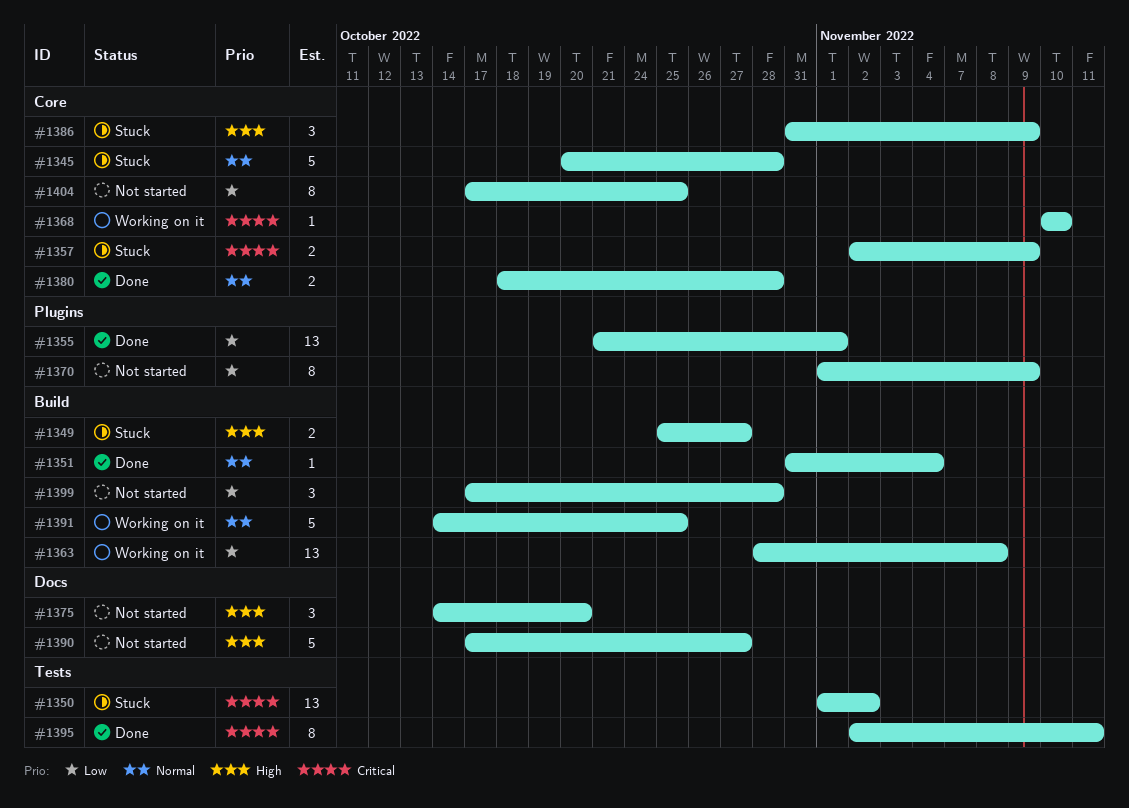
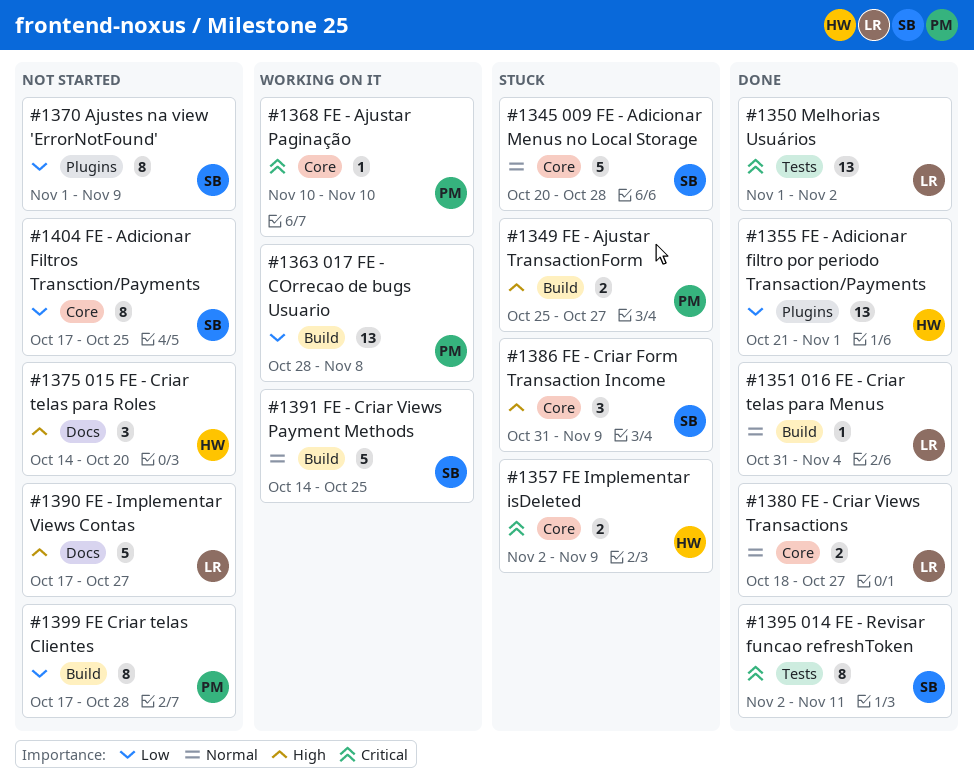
#1350, status: Stuck -> Done
#1380, due: Oct 28 -> Oct 27
#1399, estimate: 3 -> 8

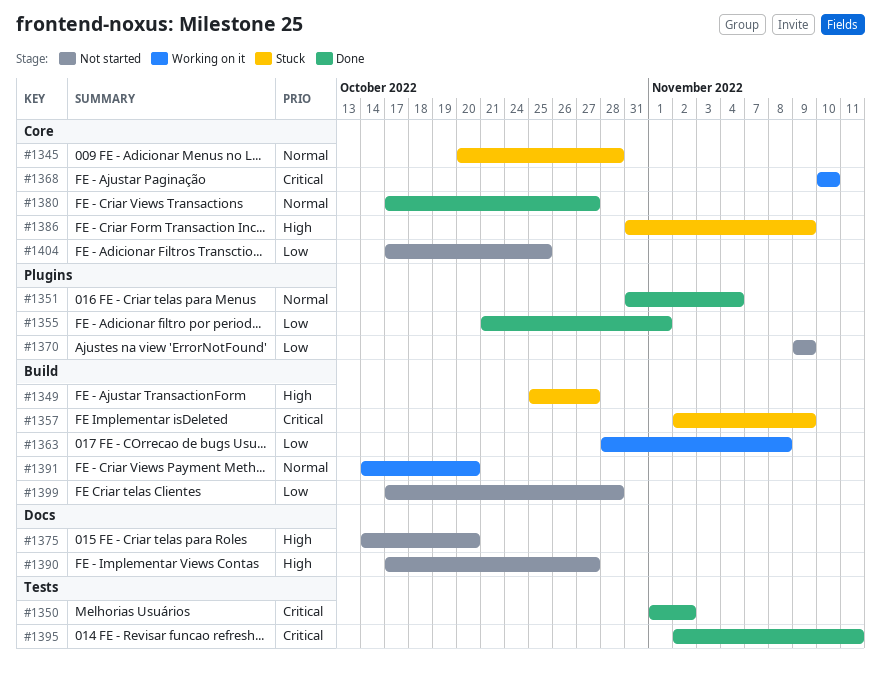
#1351, label: Build -> Plugins
#1357, label: Core -> Build
#1370, start: Nov 1 -> Nov 9
#1380, start: Oct 18 -> Oct 17
#1391, due: Oct 25 -> Oct 20

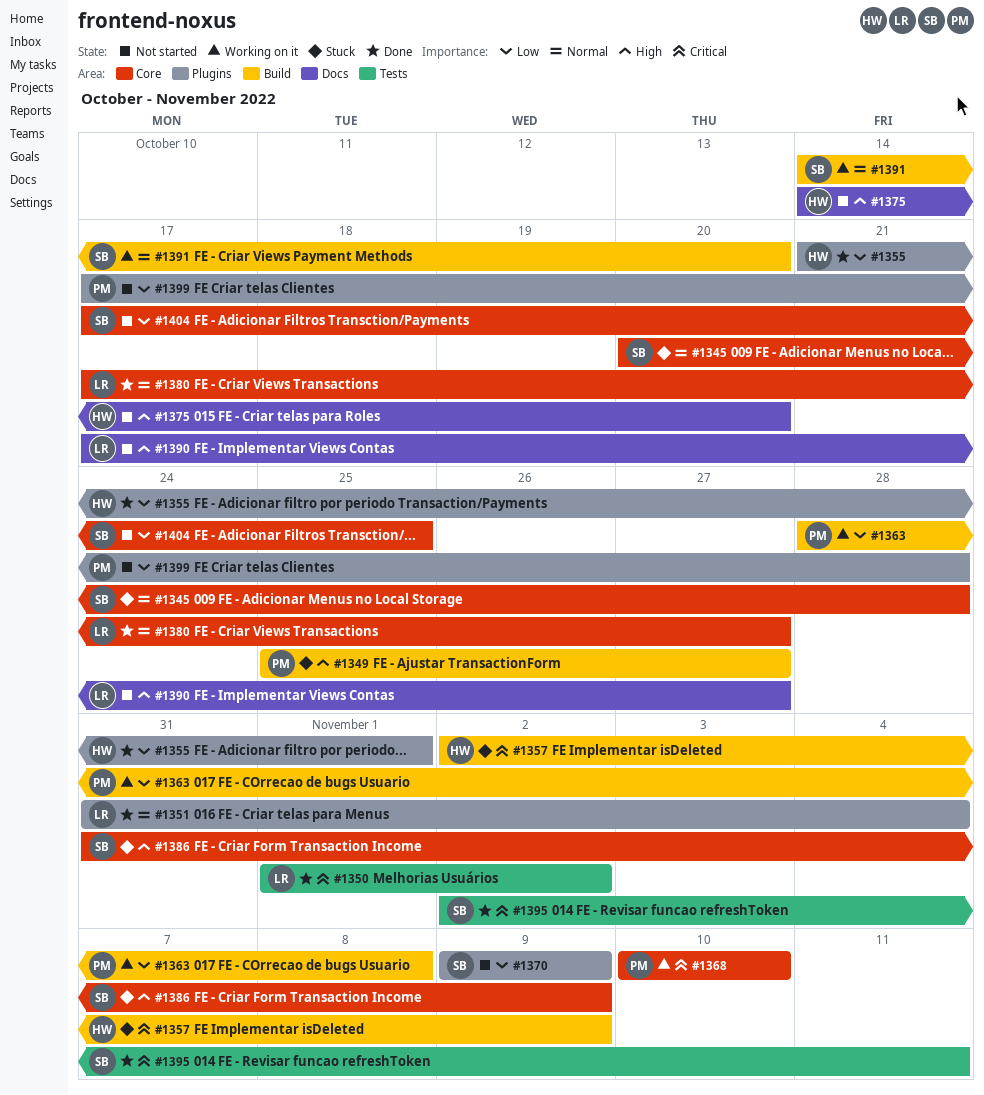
#1399, label: Build -> Plugins

